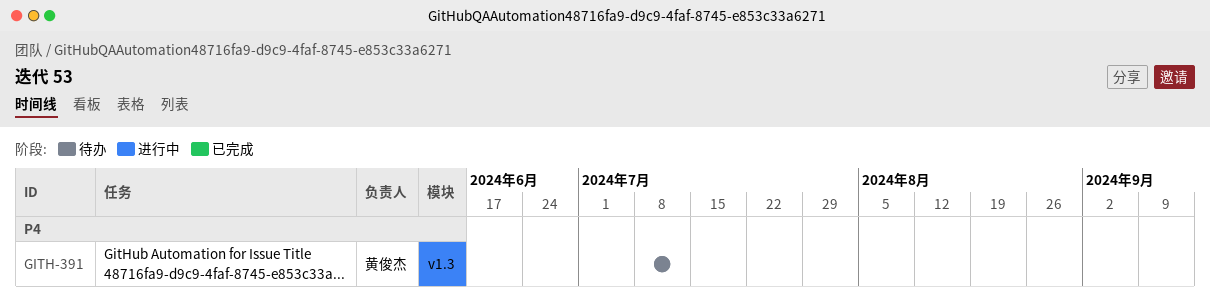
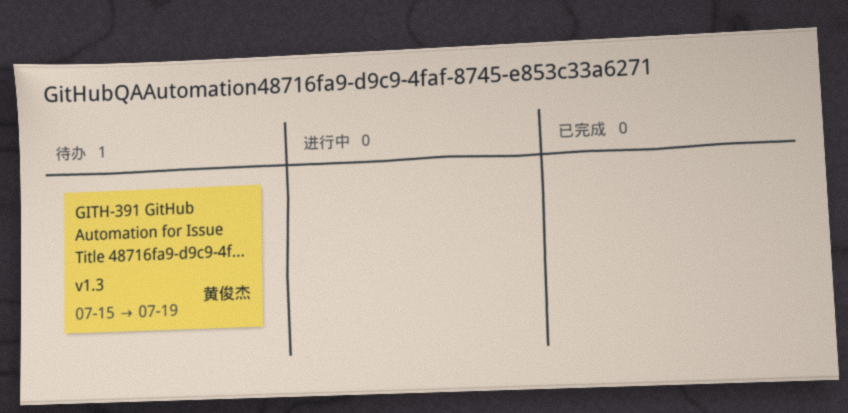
GITH-391, start: Jul 8 -> Jul 15
GITH-391, due: Jul 12 -> Jul 19

